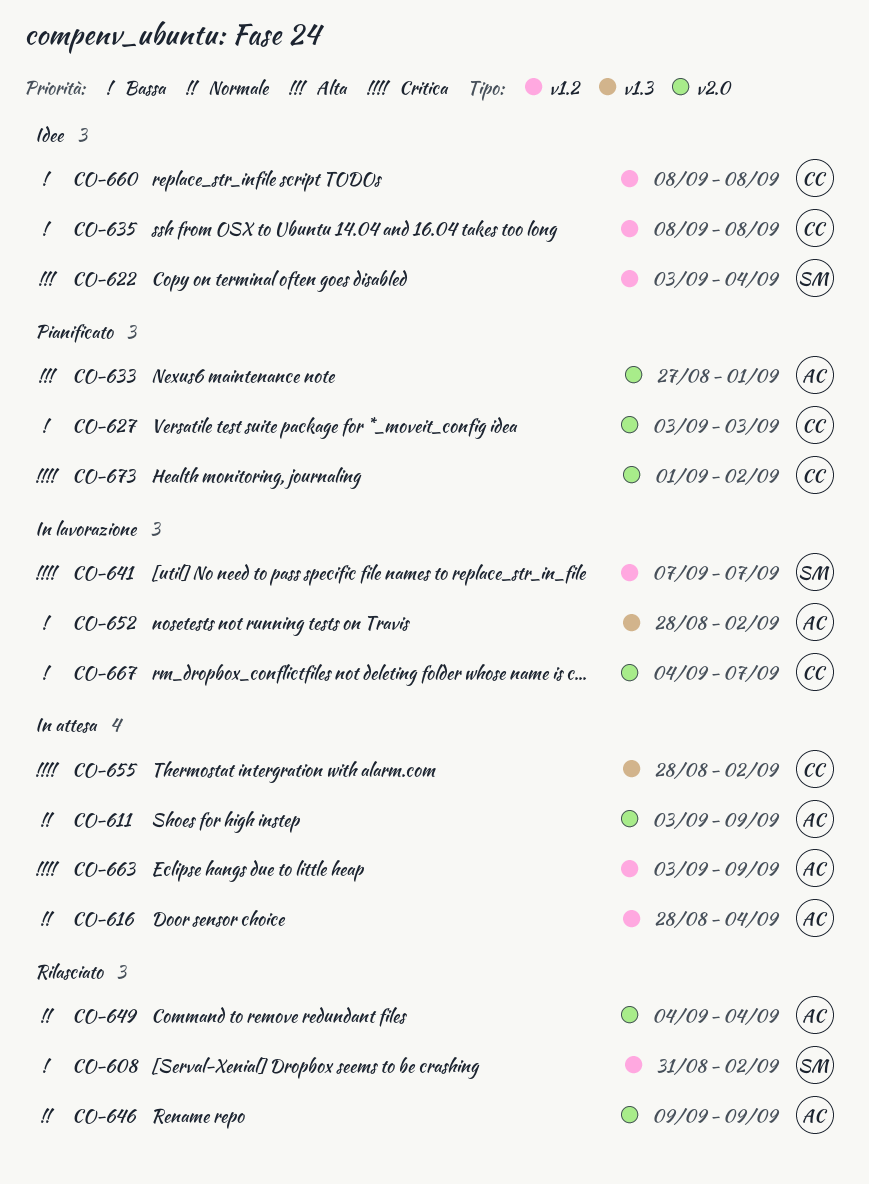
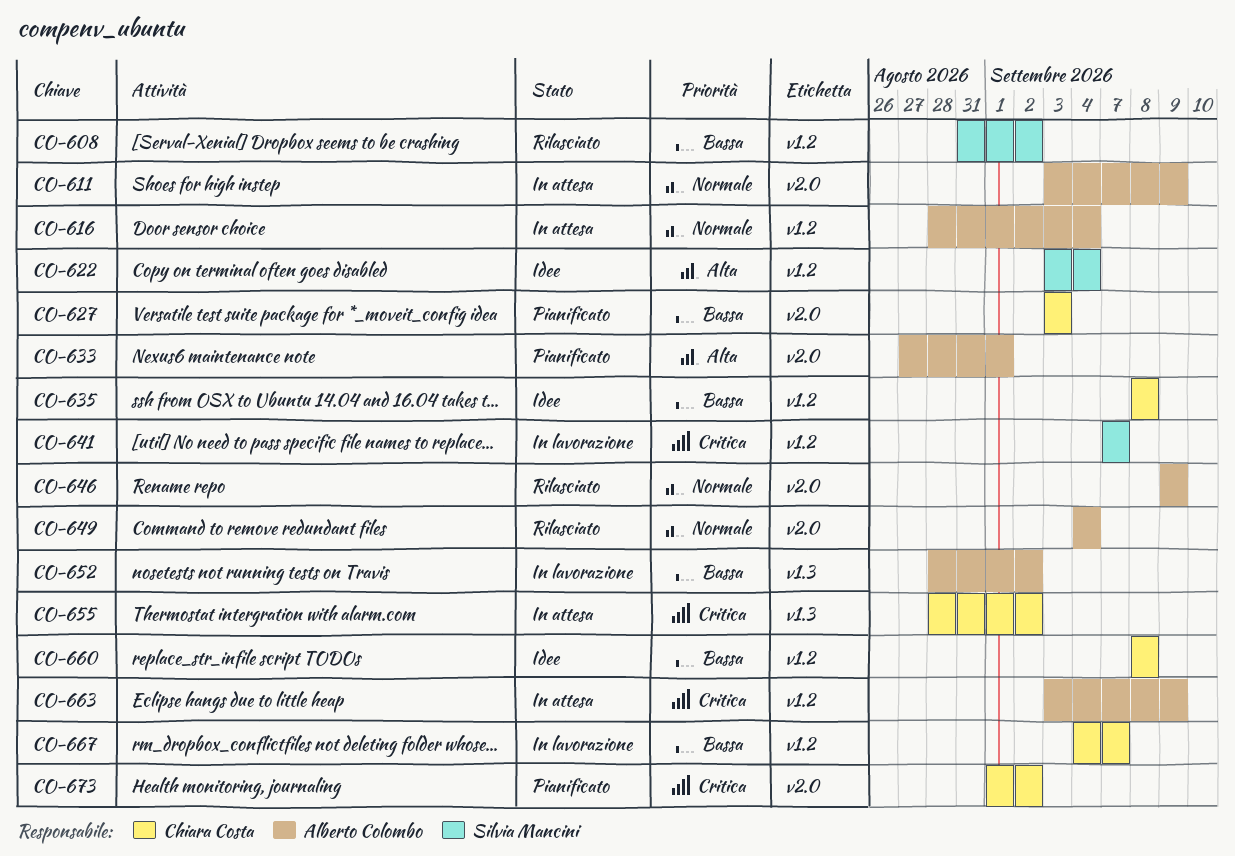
CO-667, label: v2.0 -> v1.2

